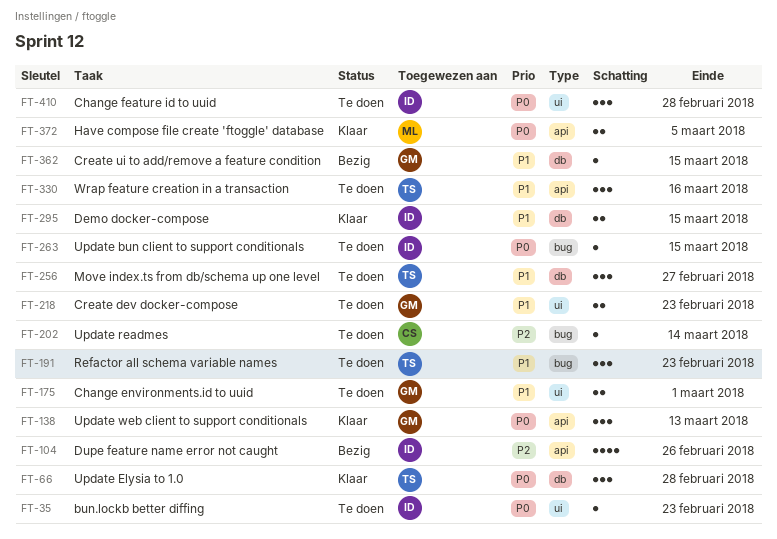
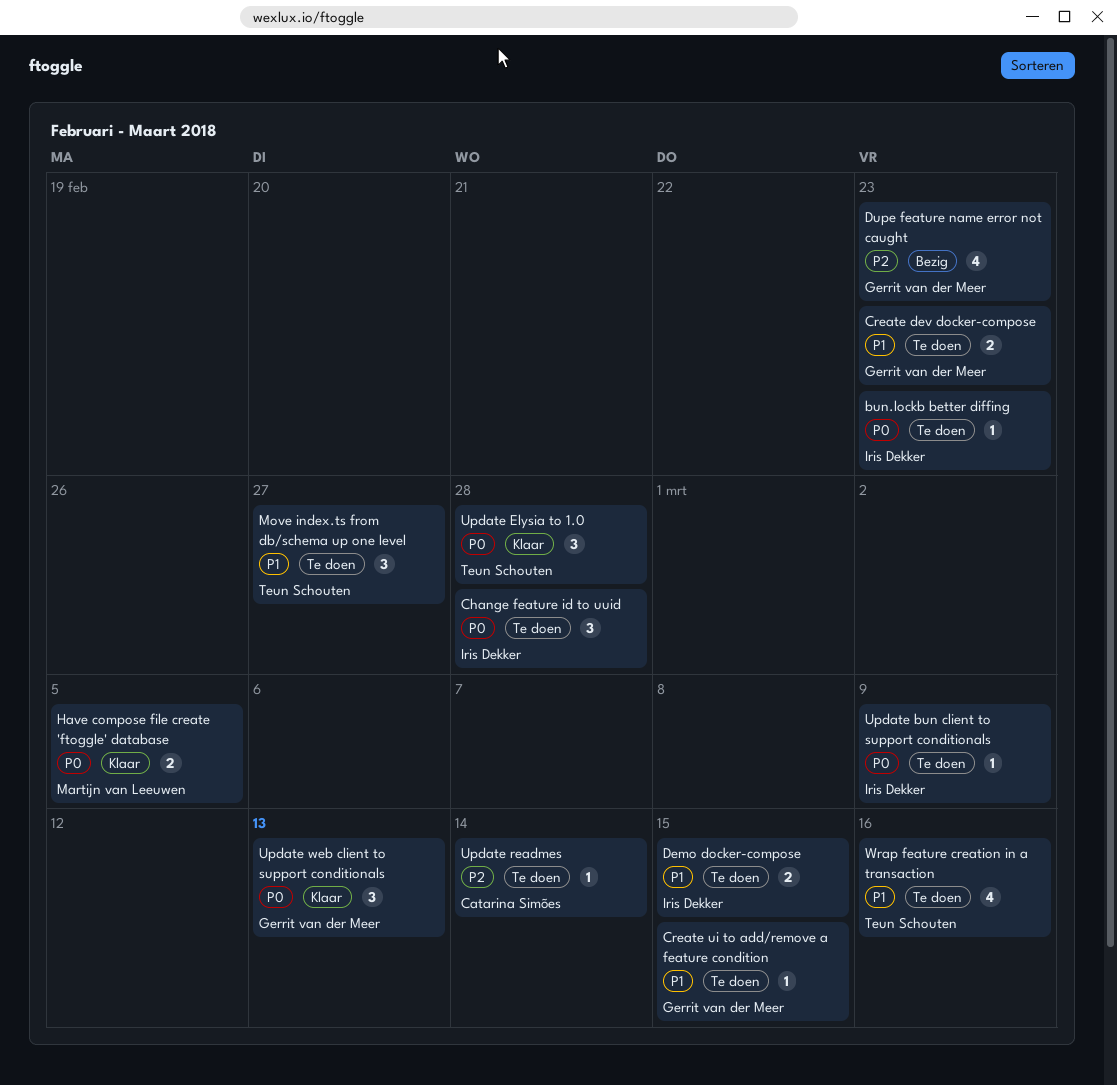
Change environments.id to uuid: present -> none
Create ui to add/remove a feature condition, status: Bezig -> Te doen
Demo docker-compose, status: Klaar -> Te doen
Dupe feature name error not caught, owner: Iris Dekker -> Gerrit van der Meer
Dupe feature name error not caught, due: Feb 26 -> Feb 23
Refactor all schema variable names: present -> none
Update bun client to support conditionals, due: Mar 15 -> Mar 9
Wrap feature creation in a transaction, estimate: 3 -> 4

